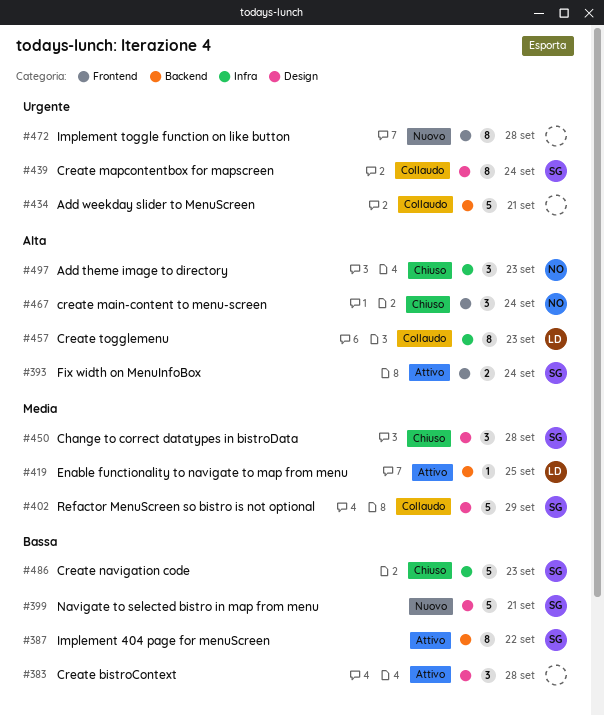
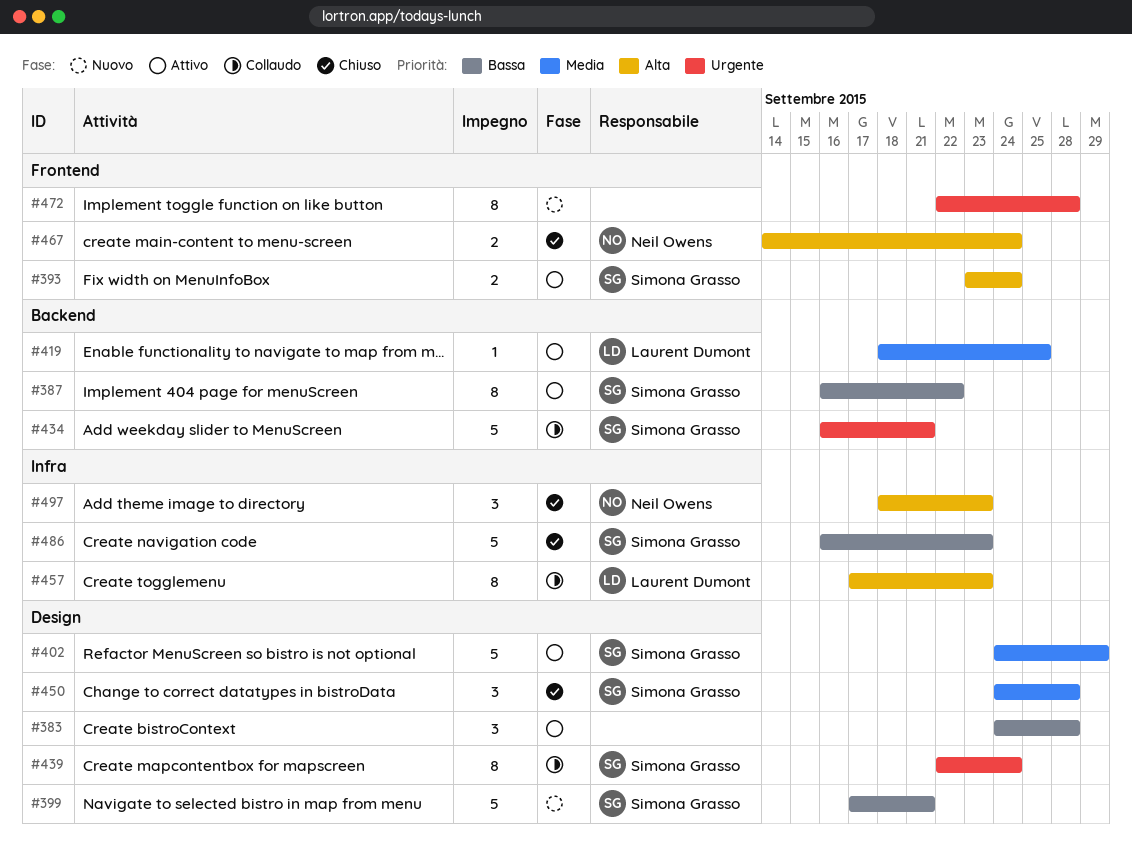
#402, status: Collaudo -> Attivo
#434, owner: none -> Simona Grasso
#467, estimate: 3 -> 2

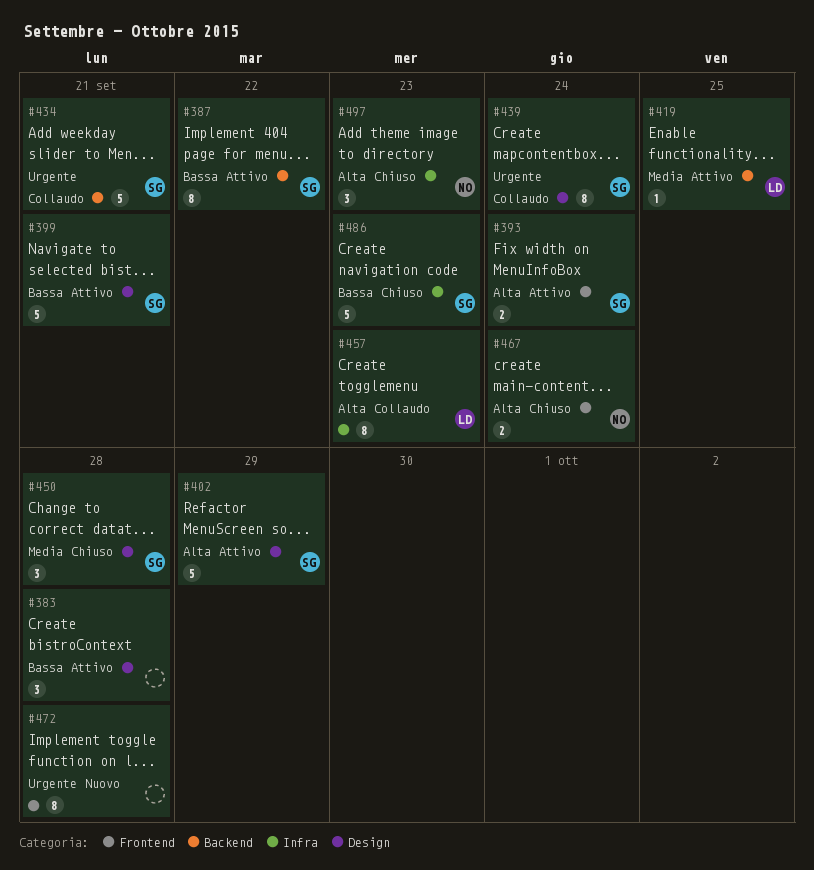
#399, status: Nuovo -> Attivo
#402, priority: Media -> Alta

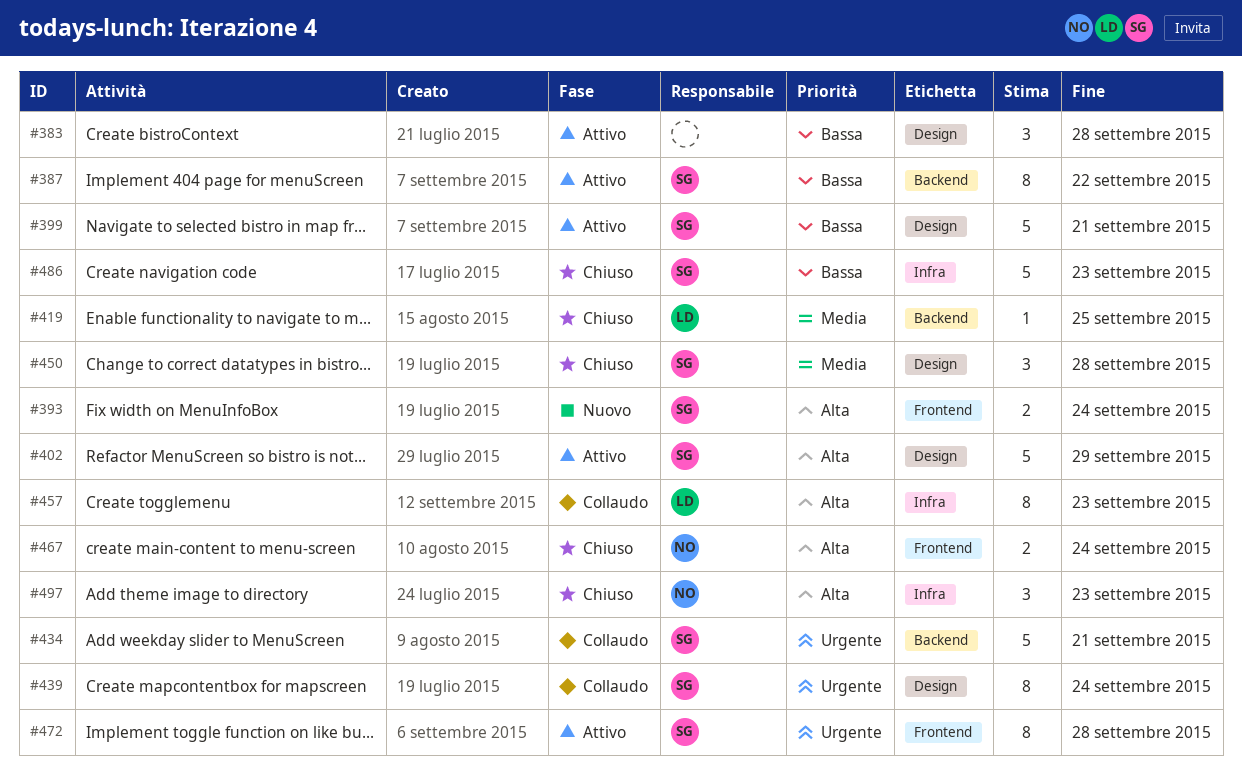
#393, status: Attivo -> Nuovo
#419, status: Attivo -> Chiuso
#472, status: Nuovo -> Attivo
#472, owner: none -> SG

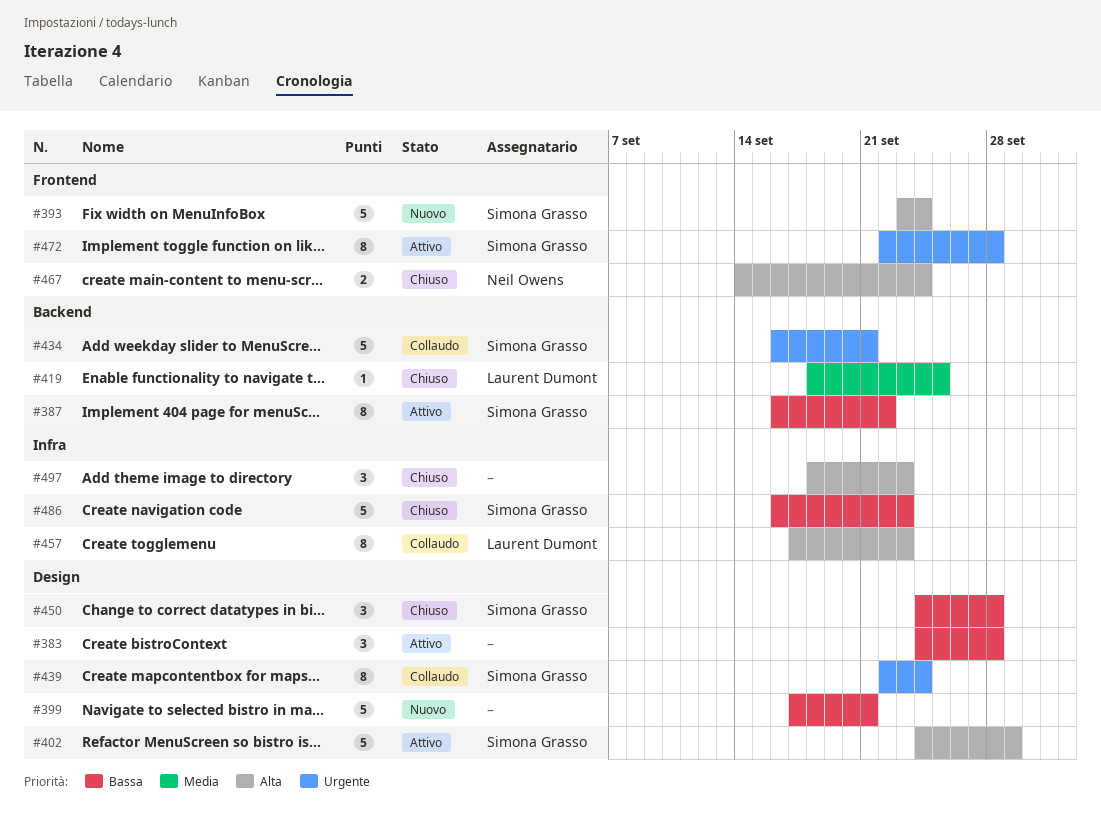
#393, estimate: 2 -> 5
#399, status: Attivo -> Nuovo
#399, owner: Simona Grasso -> none
#450, priority: Media -> Bassa
#497, owner: Neil Owens -> none

